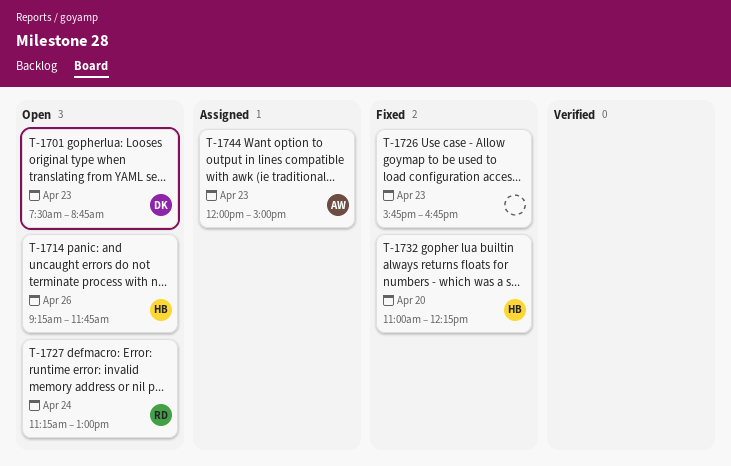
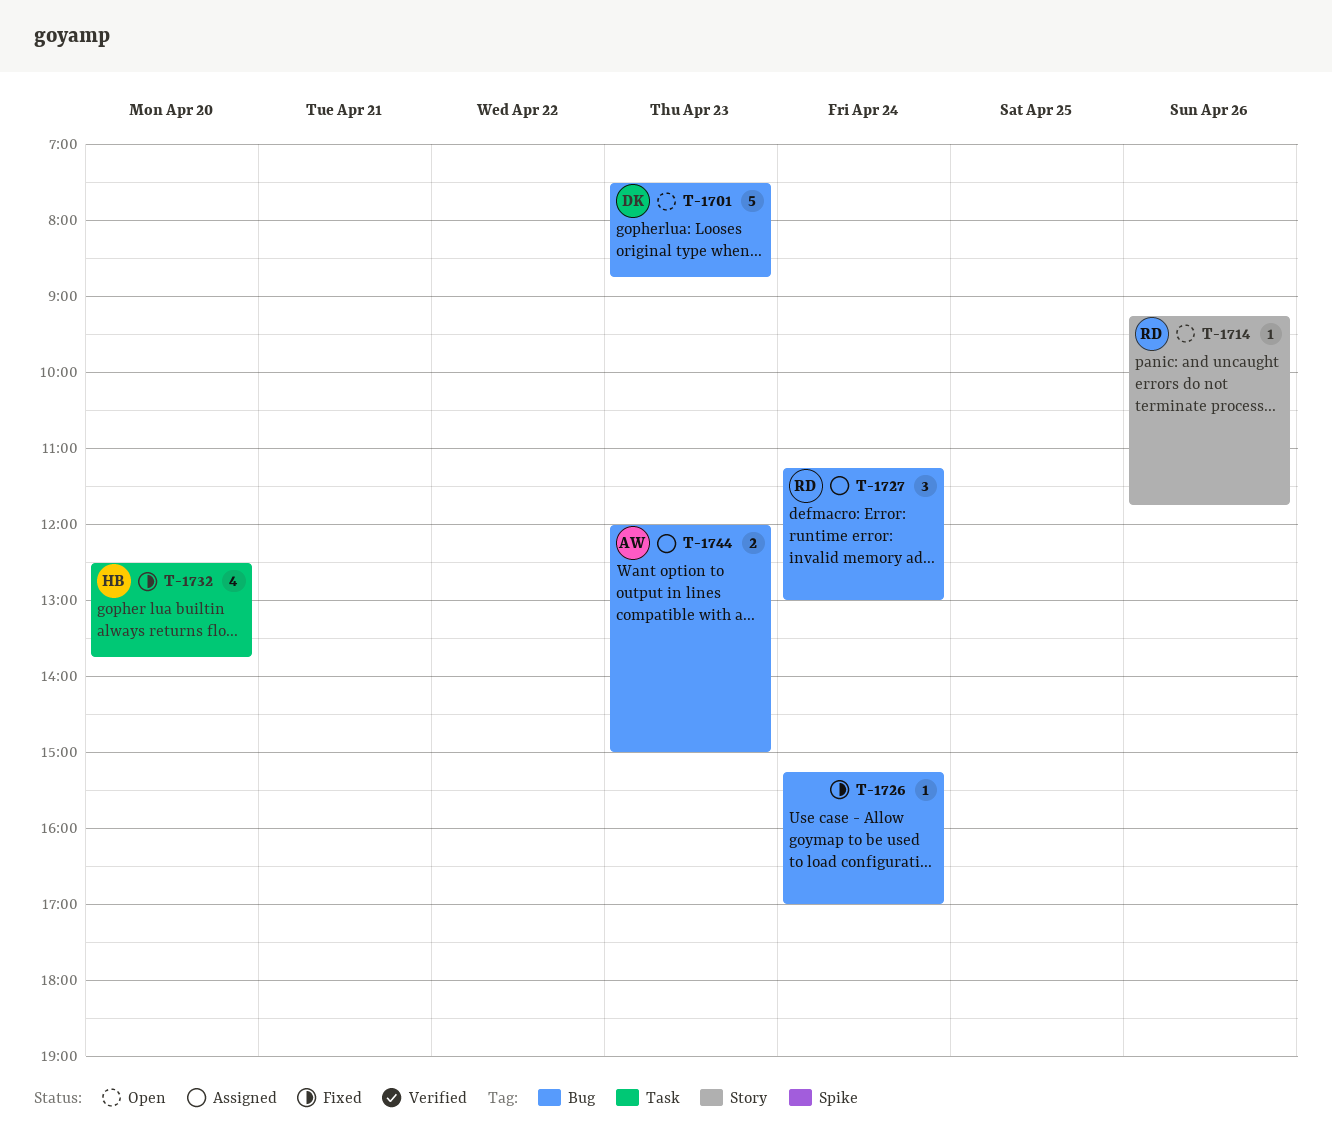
T-1714, owner: HB -> RD
T-1726, day: Apr 23 -> Apr 24
T-1726, begins: 15:45 -> 15:15
T-1726, ends: 16:45 -> 17:00
T-1727, status: Open -> Assigned
T-1732, begins: 11:00 -> 12:30
T-1732, ends: 12:15 -> 13:45

